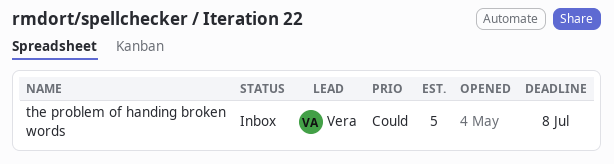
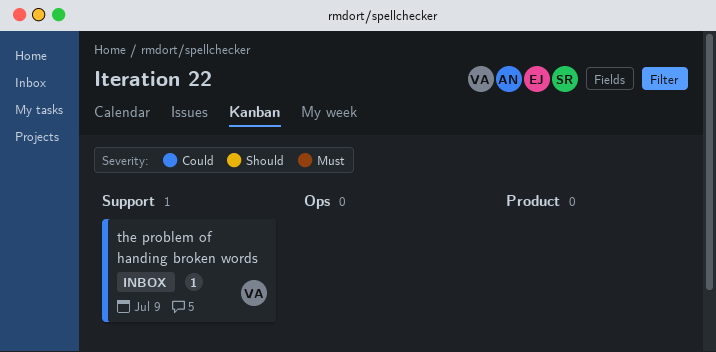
the problem of handing broken words, estimate: 5 -> 1
the problem of handing broken words, due: Jul 8 -> Jul 9

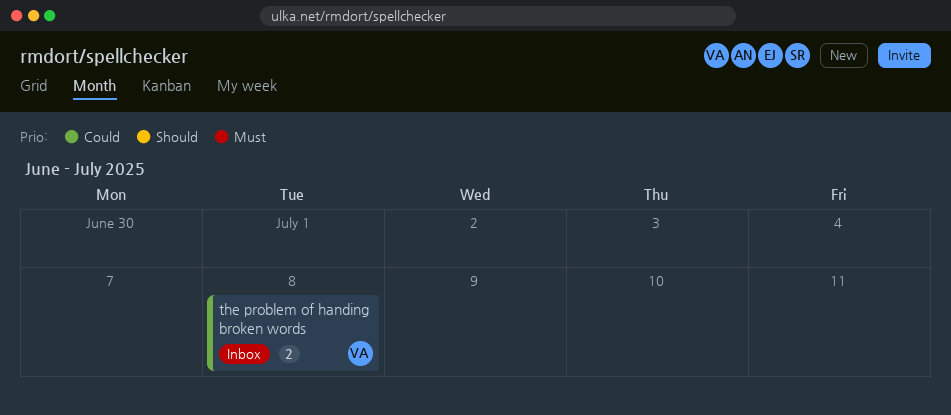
the problem of handing broken words, estimate: 1 -> 2
the problem of handing broken words, due: Jul 9 -> Jul 8

